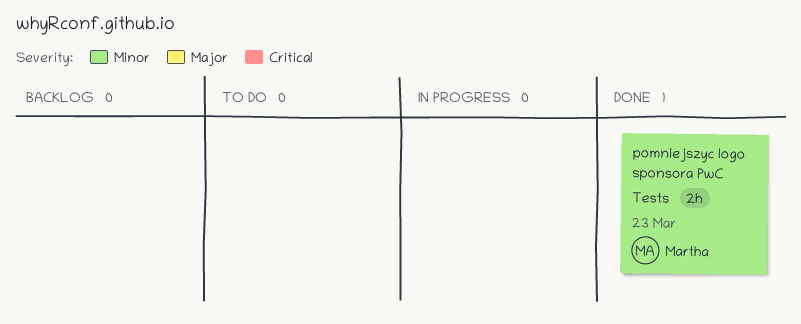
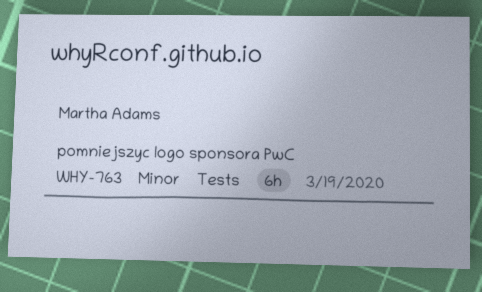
pomniejszyc logo sponsora PwC, estimate: 2h -> 6h
pomniejszyc logo sponsora PwC, due: Mar 23 -> Mar 19

